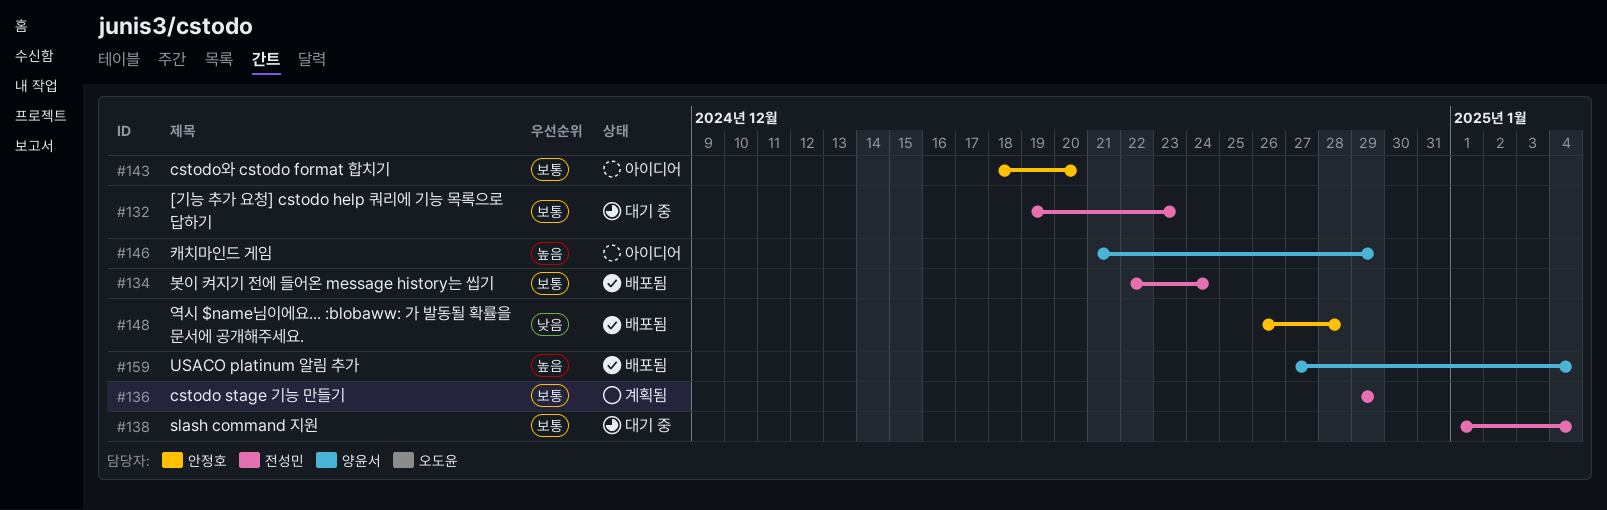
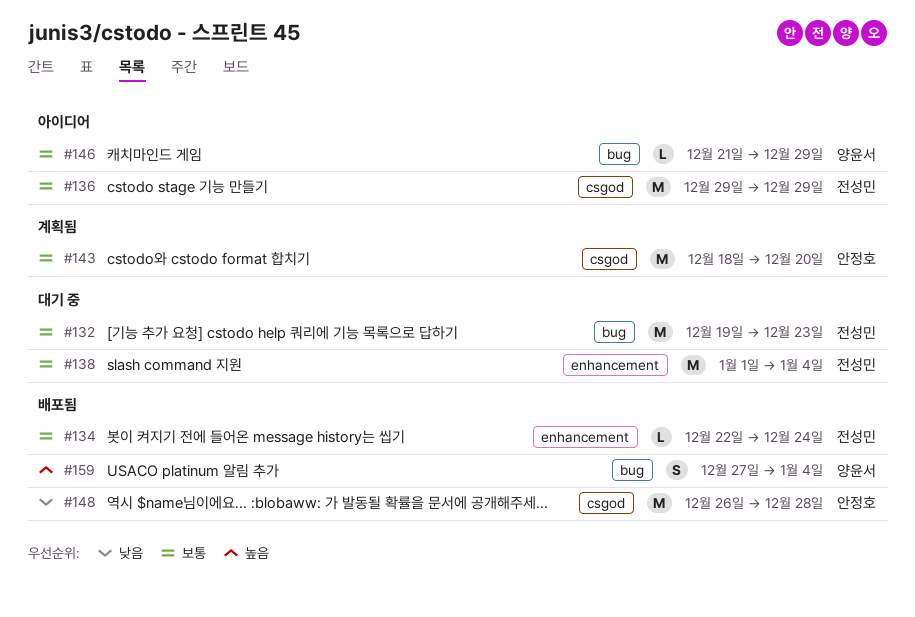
#136, status: 계획됨 -> 아이디어
#143, status: 아이디어 -> 계획됨
#146, priority: 높음 -> 보통

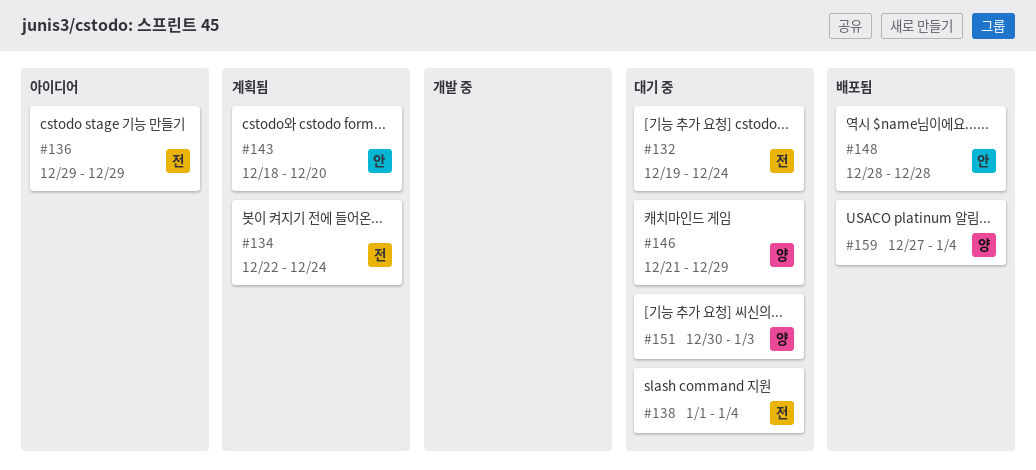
#132, due: Dec 23 -> Dec 24
#134, status: 배포됨 -> 계획됨
#146, status: 아이디어 -> 대기 중
#148, start: Dec 26 -> Dec 28
#151: none -> present

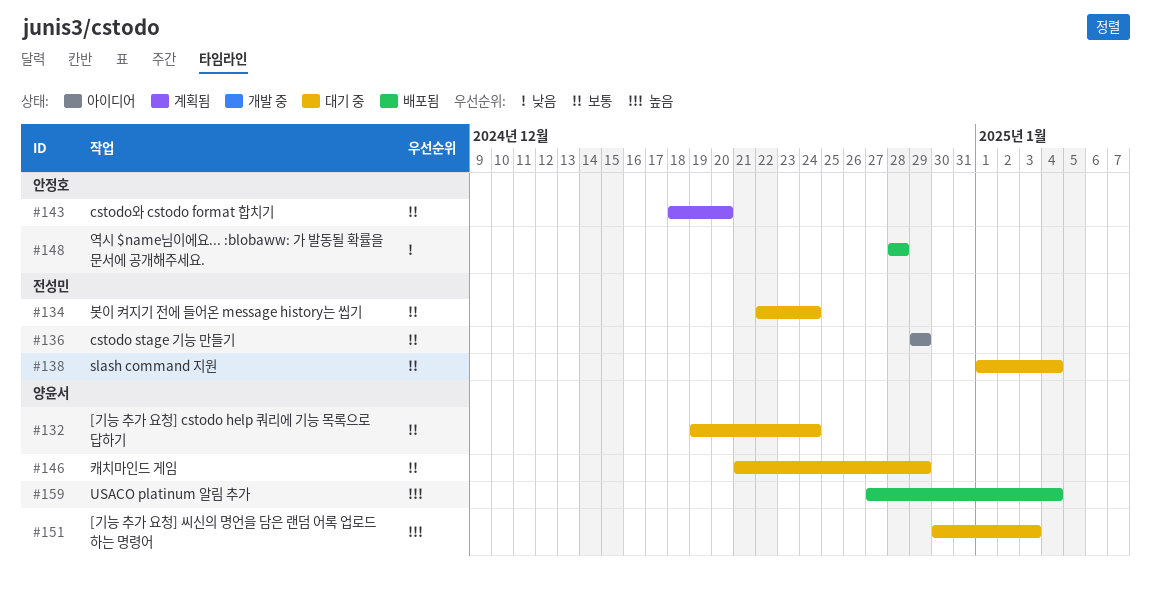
#132, owner: 전성민 -> 양윤서
#134, status: 계획됨 -> 대기 중

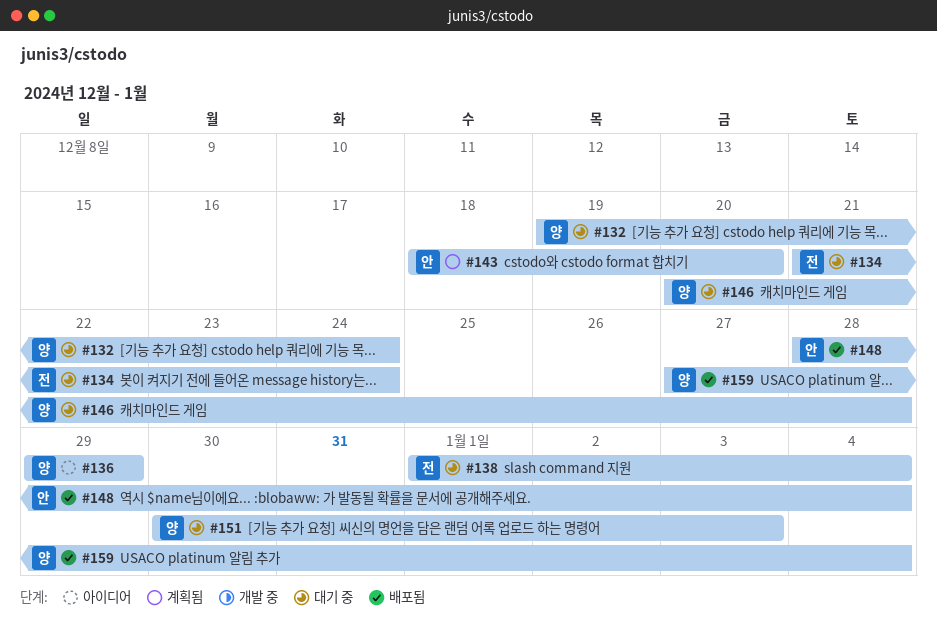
#134, start: Dec 22 -> Dec 21
#136, owner: 전성민 -> 양윤서
#146, start: Dec 21 -> Dec 20
#146, due: Dec 29 -> Dec 28
#148, due: Dec 28 -> Jan 4

